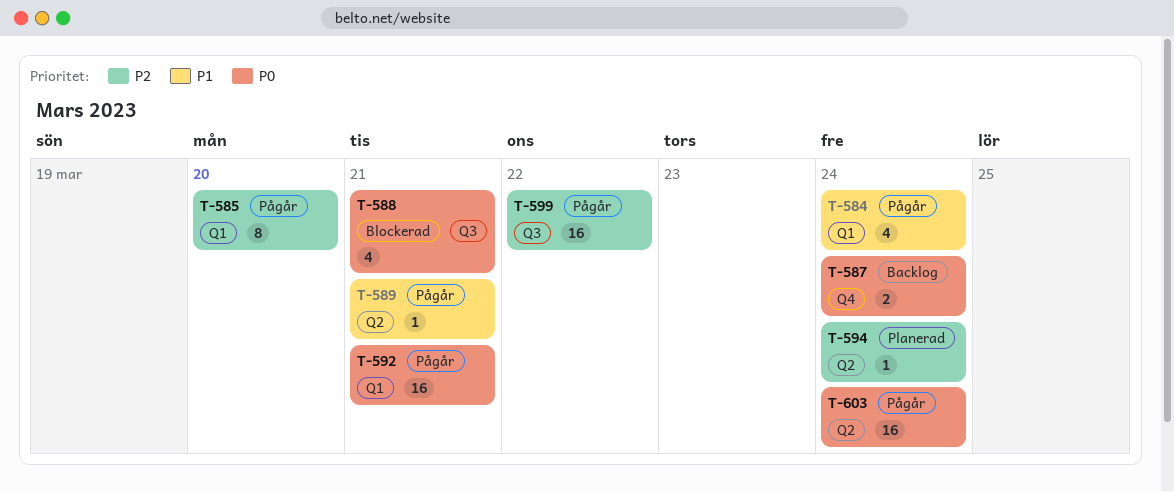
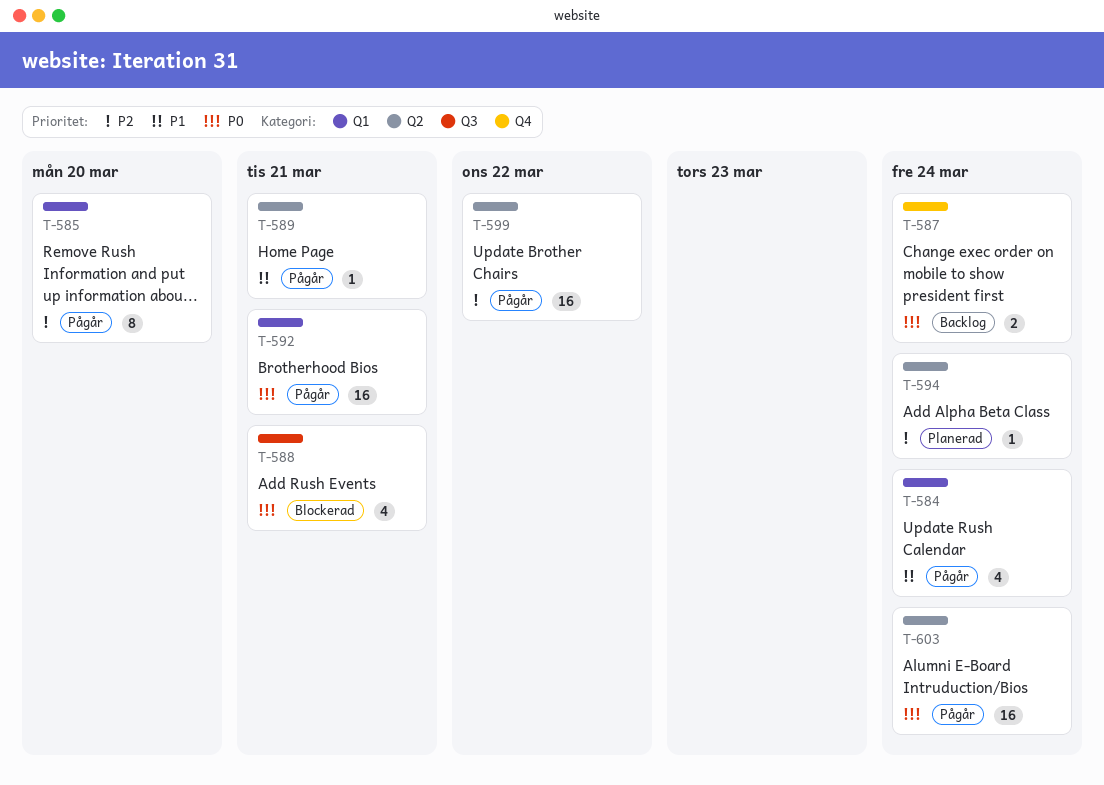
T-599, label: Q3 -> Q2

